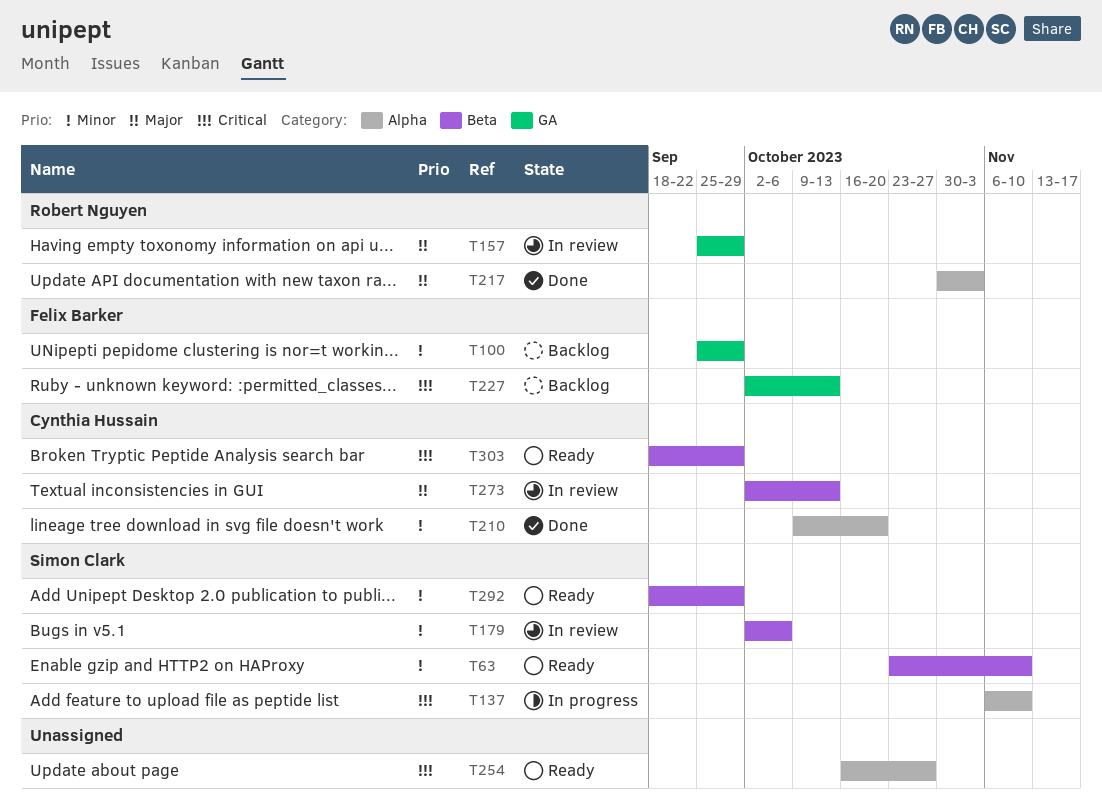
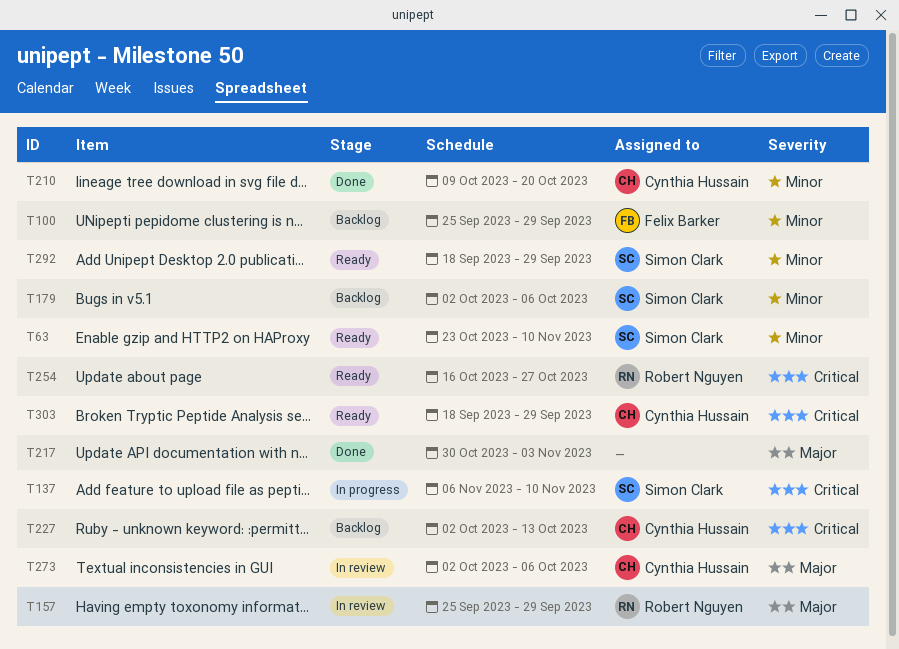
T179, status: In review -> Backlog
T217, owner: Robert Nguyen -> none
T227, owner: Felix Barker -> Cynthia Hussain
T254, owner: none -> Robert Nguyen
T273, due: Oct 13 -> Oct 6

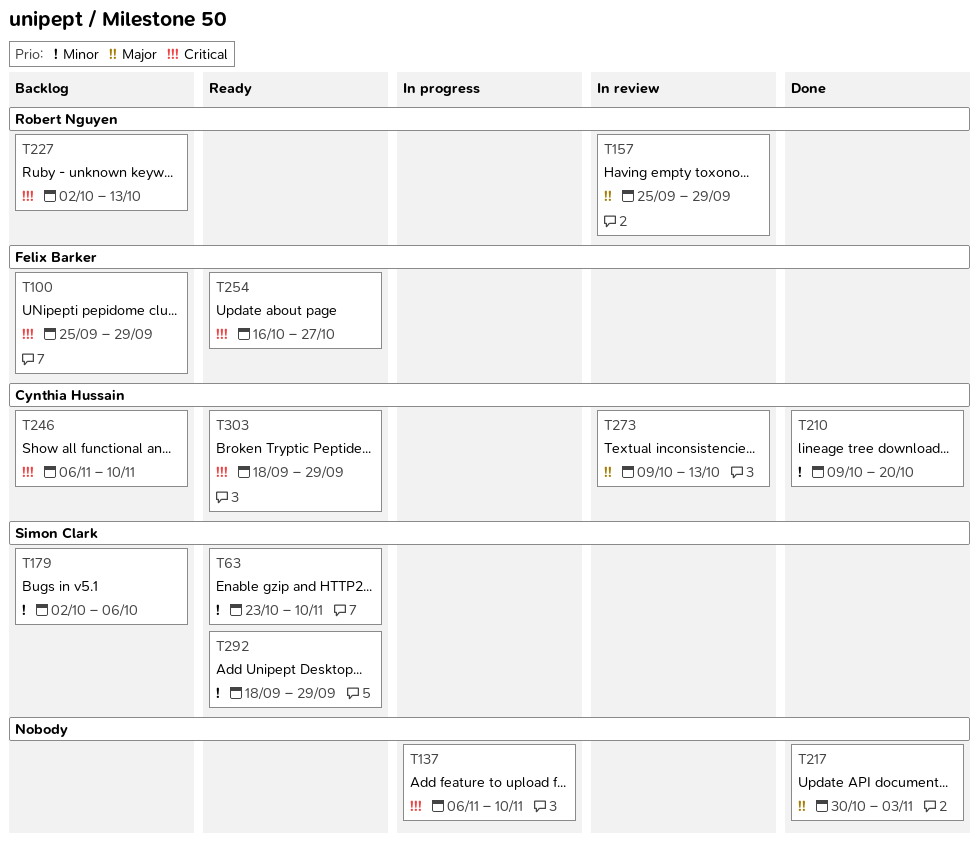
T100, priority: Minor -> Critical
T137, owner: Simon Clark -> none
T227, owner: Cynthia Hussain -> Robert Nguyen
T246: none -> present
T254, owner: Robert Nguyen -> Felix Barker
T273, start: Oct 2 -> Oct 9
T273, due: Oct 6 -> Oct 13

